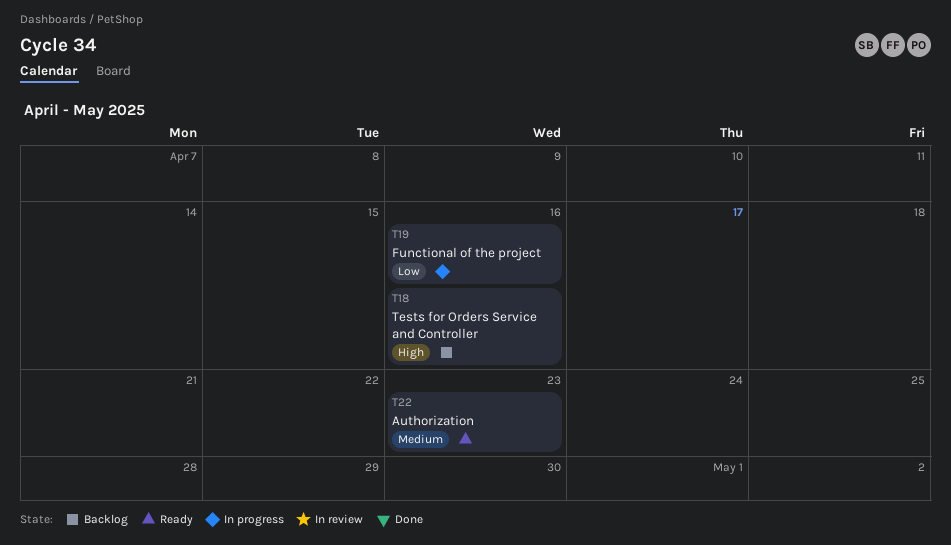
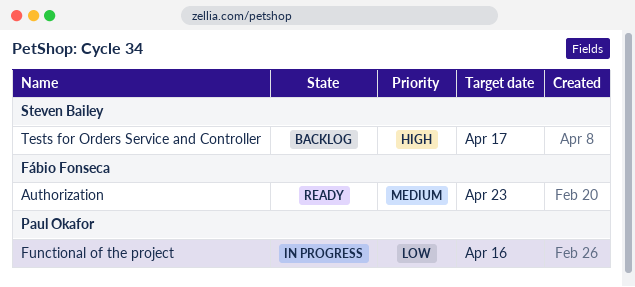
Tests for Orders Service and Controller, due: Apr 16 -> Apr 17

